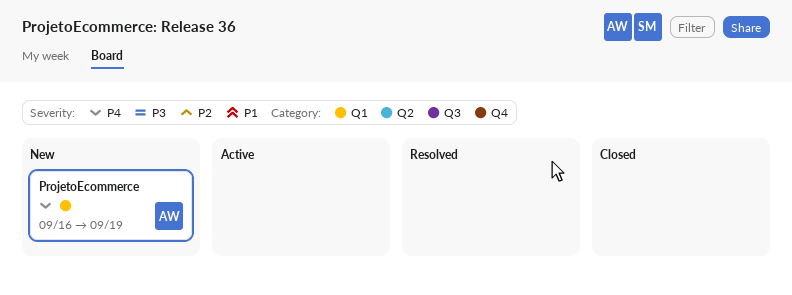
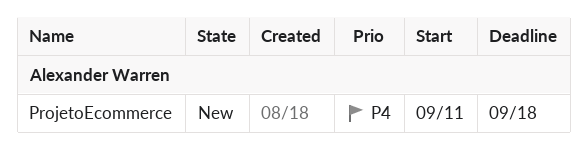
ProjetoEcommerce, start: Sep 16 -> Sep 11
ProjetoEcommerce, due: Sep 19 -> Sep 18

